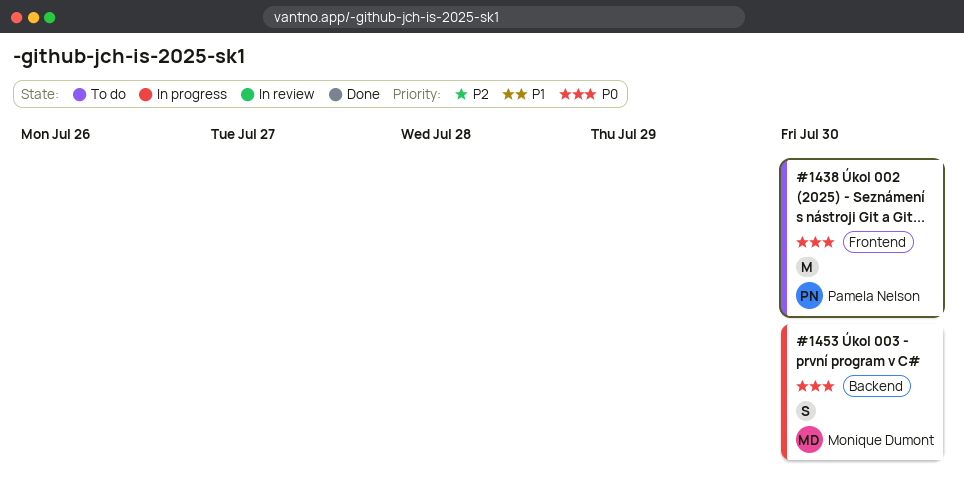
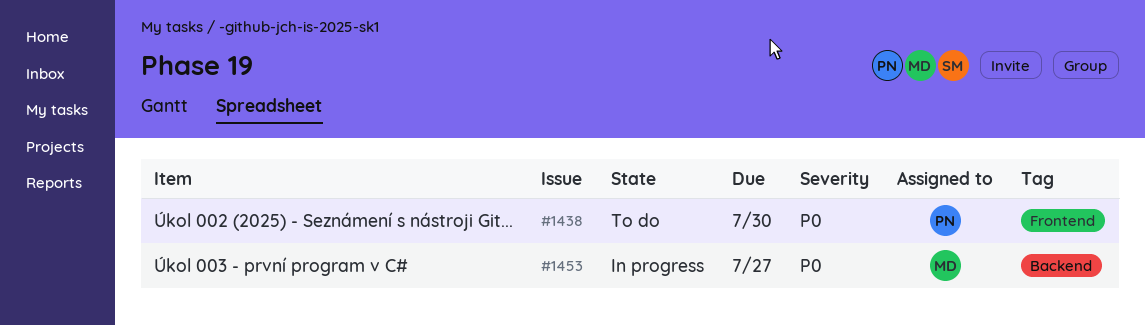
#1453, due: Jul 30 -> Jul 27

